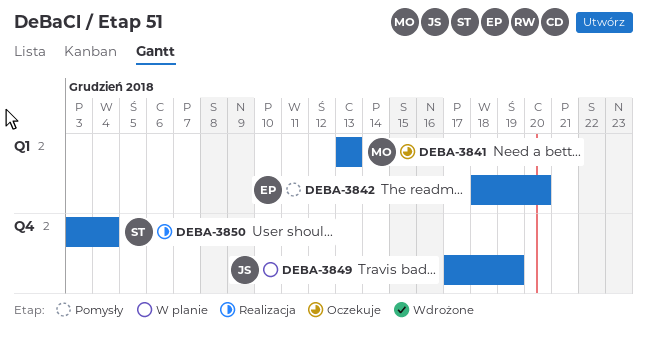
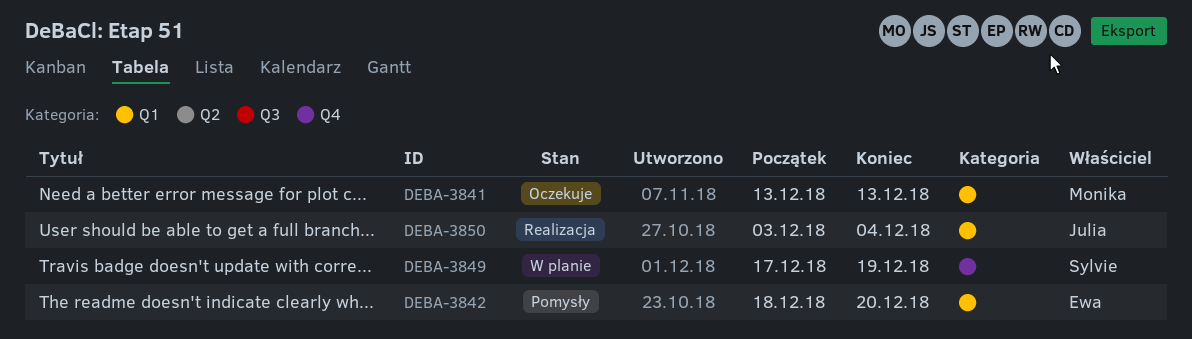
DEBA-3849, owner: Julia -> Sylvie
DEBA-3850, owner: Sylvie -> Julia
DEBA-3850, label: Q4 -> Q1

